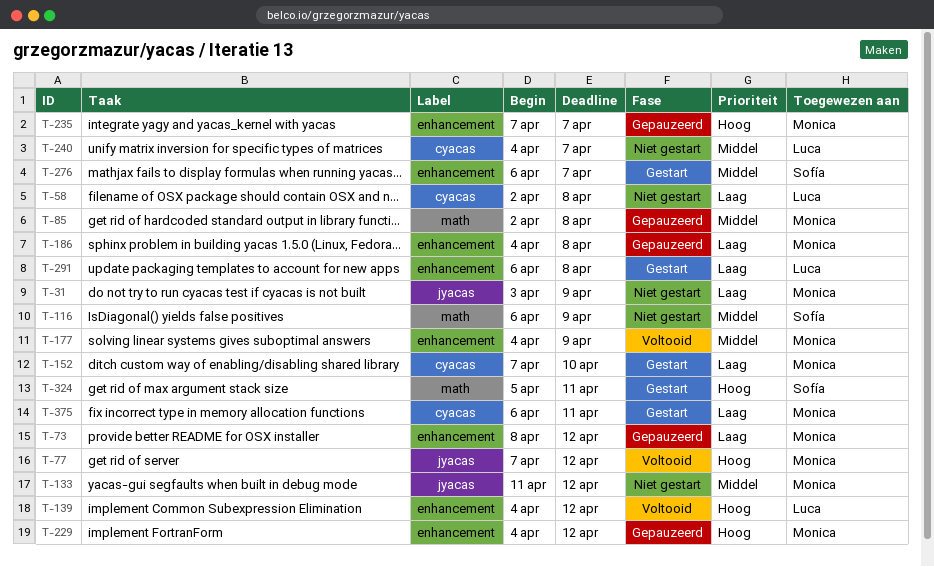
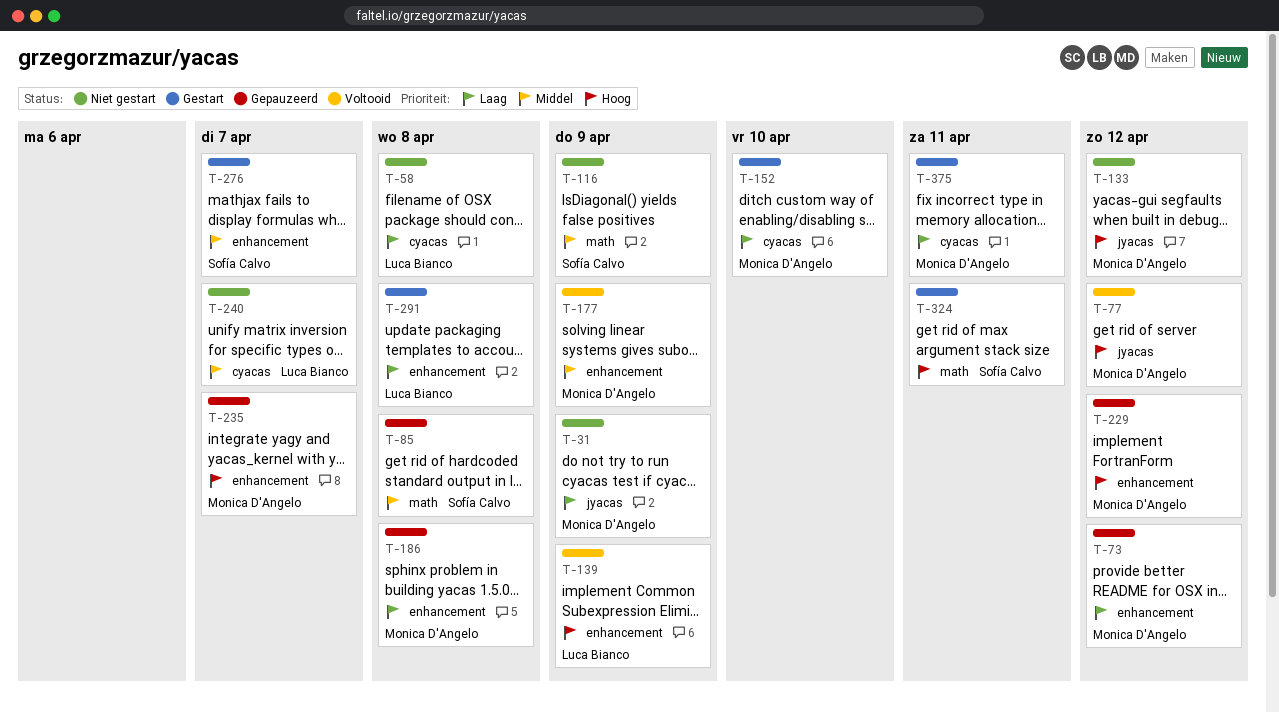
T-85, owner: Monica D'Angelo -> Sofía Calvo
T-133, priority: Middel -> Hoog
T-139, due: Apr 12 -> Apr 9

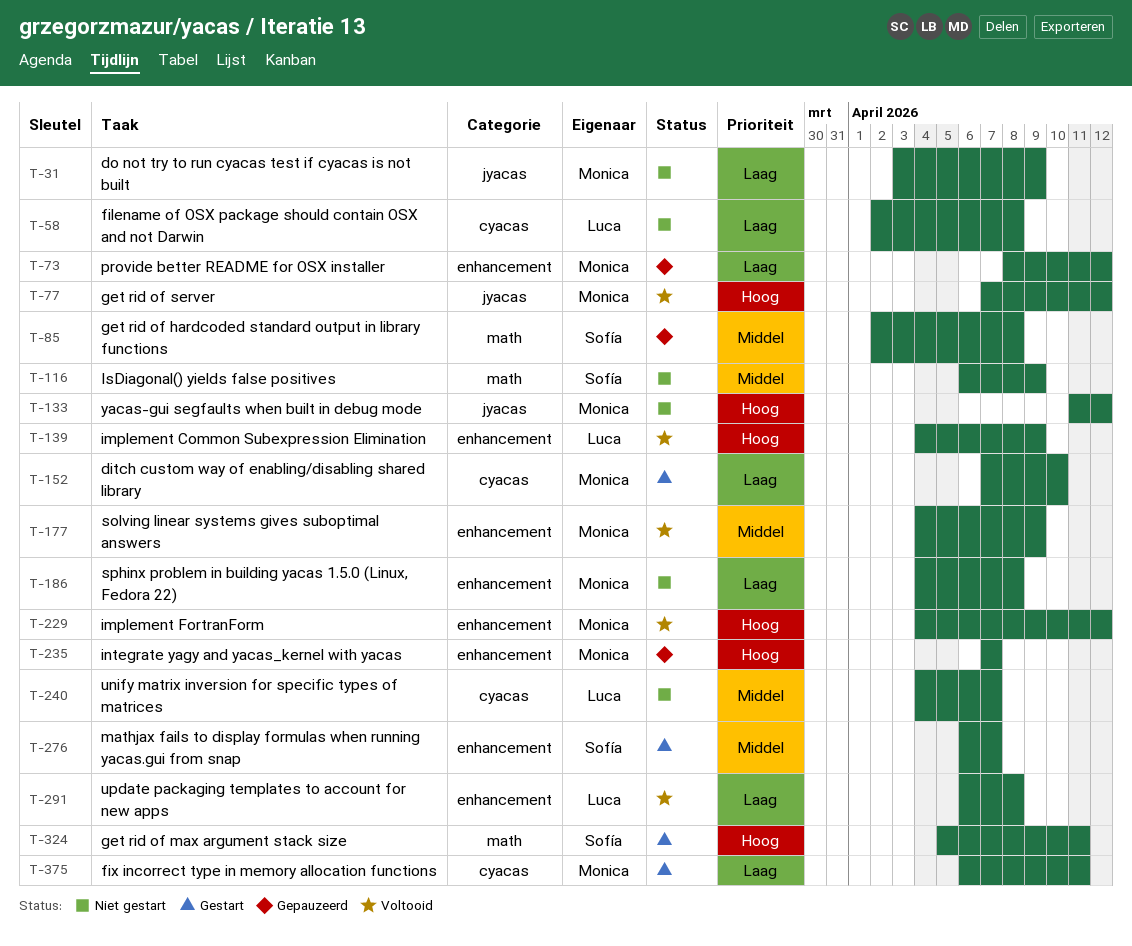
T-186, status: Gepauzeerd -> Niet gestart
T-229, status: Gepauzeerd -> Voltooid
T-291, status: Gestart -> Voltooid

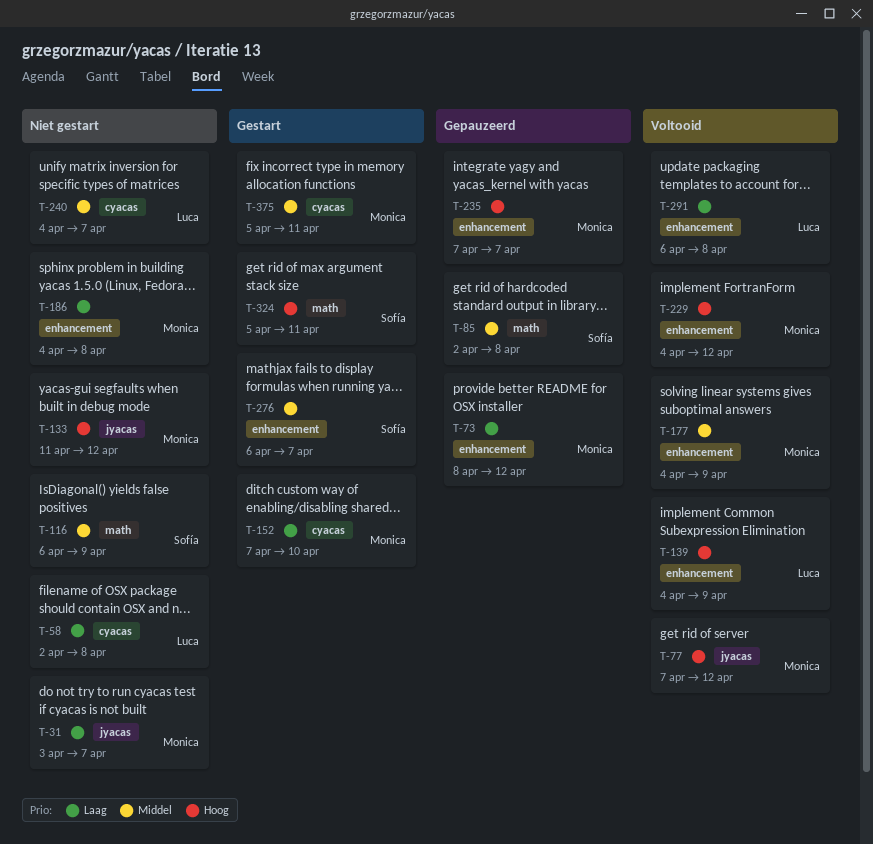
T-31, due: Apr 9 -> Apr 7
T-375, priority: Laag -> Middel
T-375, start: Apr 6 -> Apr 5

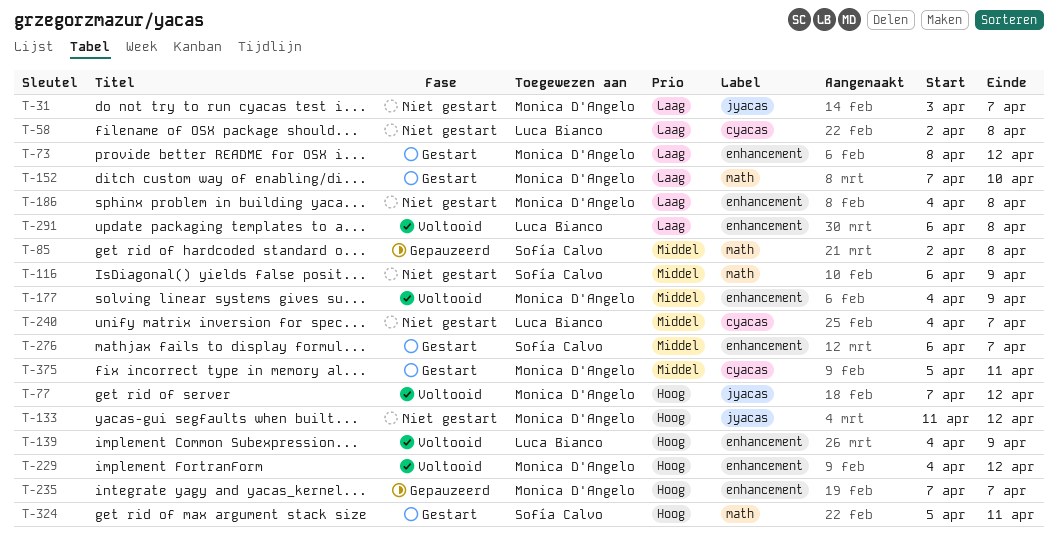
T-73, status: Gepauzeerd -> Gestart
T-152, label: cyacas -> math

